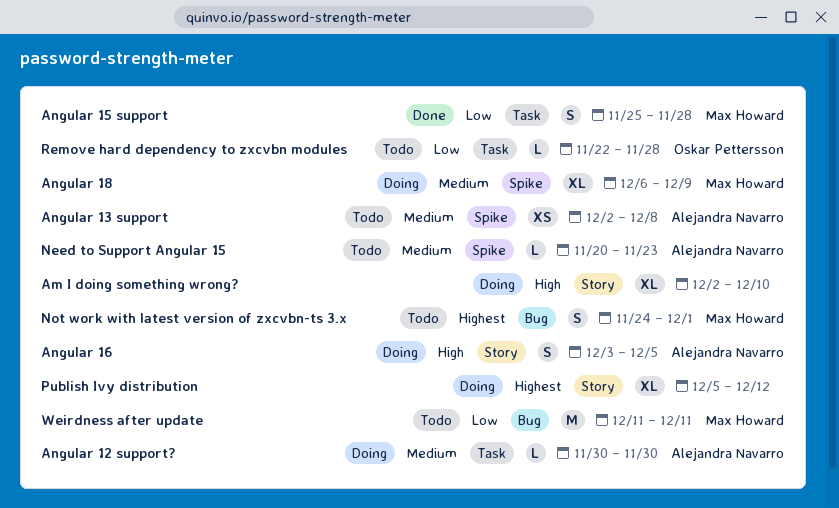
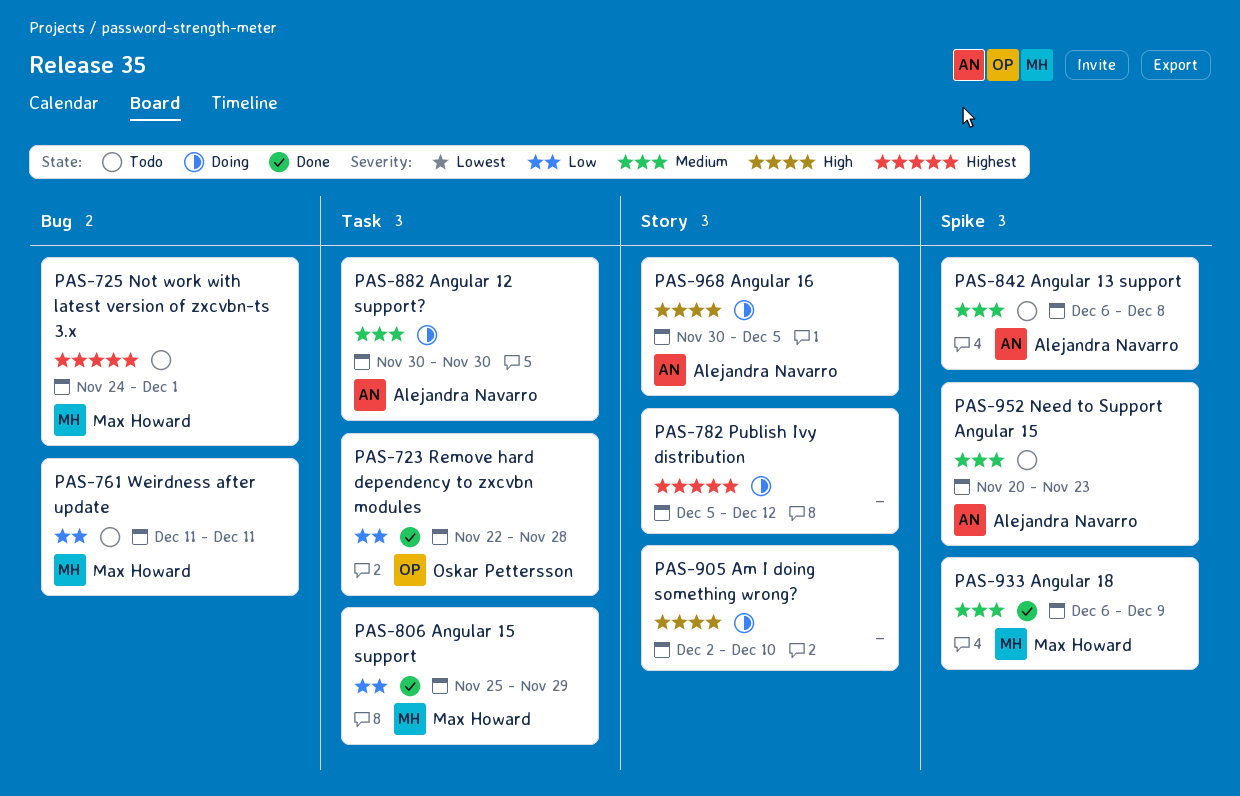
Angular 13 support, start: Dec 2 -> Dec 6
Angular 15 support, due: Nov 28 -> Nov 29
Angular 16, start: Dec 3 -> Nov 30
Angular 18, status: Doing -> Done
Remove hard dependency to zxcvbn modules, status: Todo -> Done

